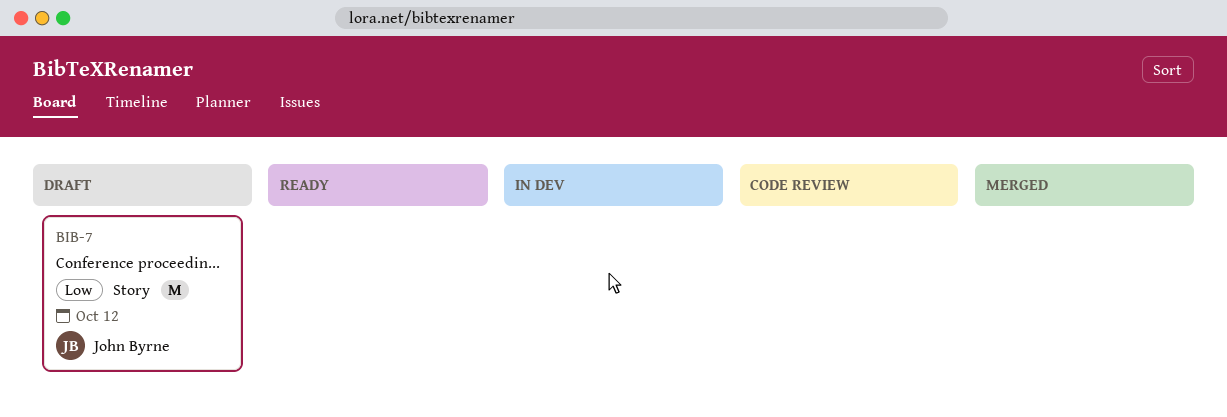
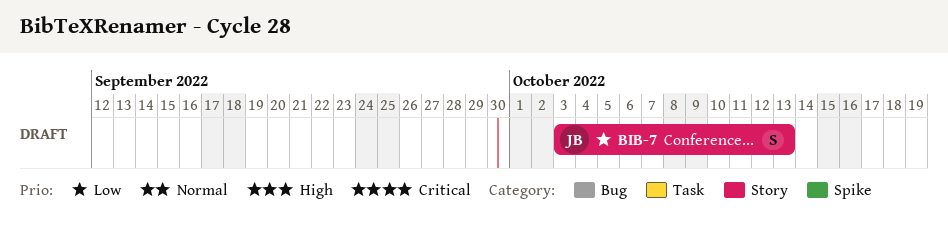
BIB-7, estimate: M -> S
BIB-7, due: Oct 12 -> Oct 13

